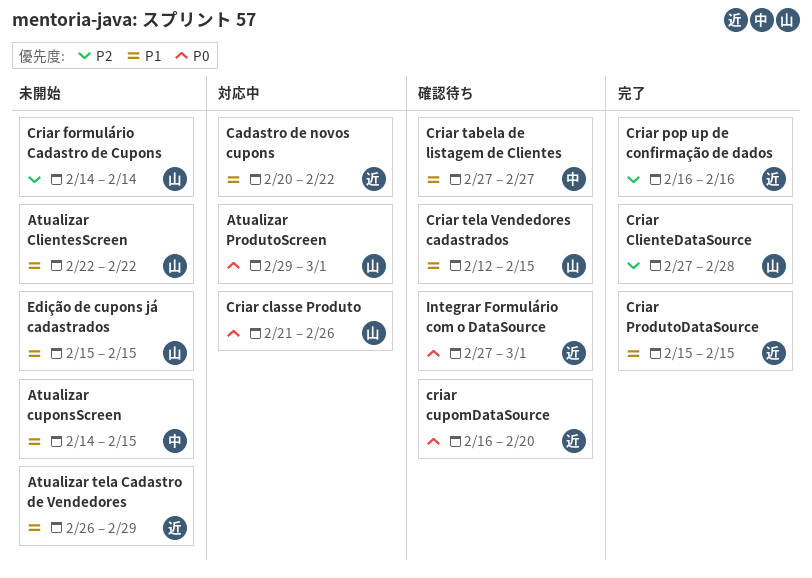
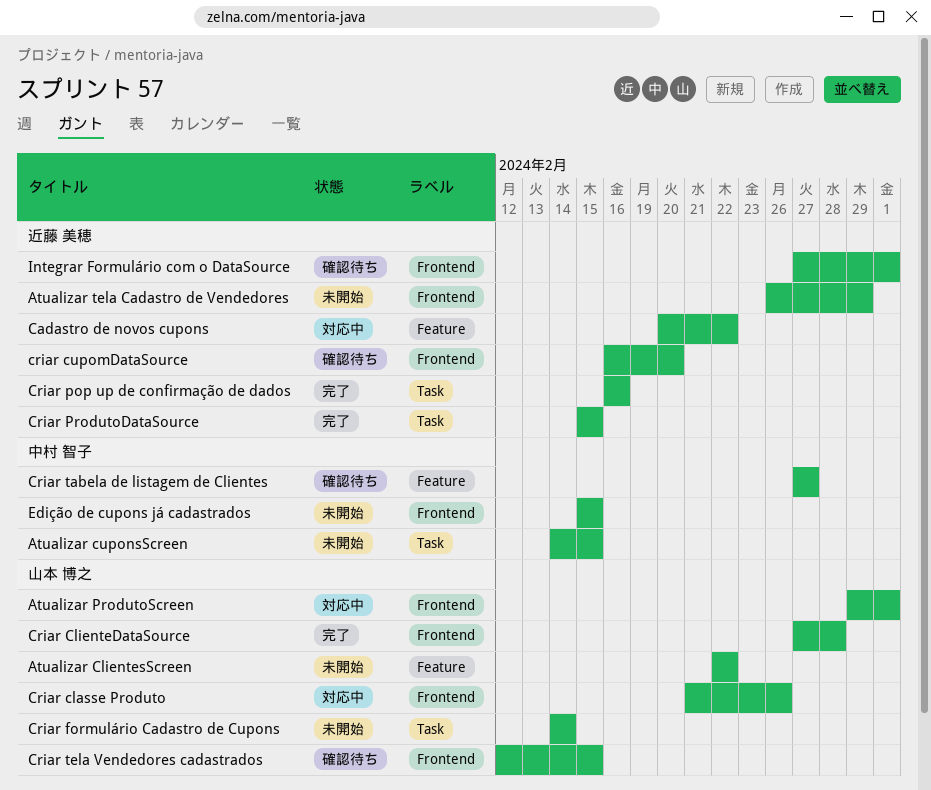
Edição de cupons já cadastrados, owner: 山本 博之 -> 中村 智子

